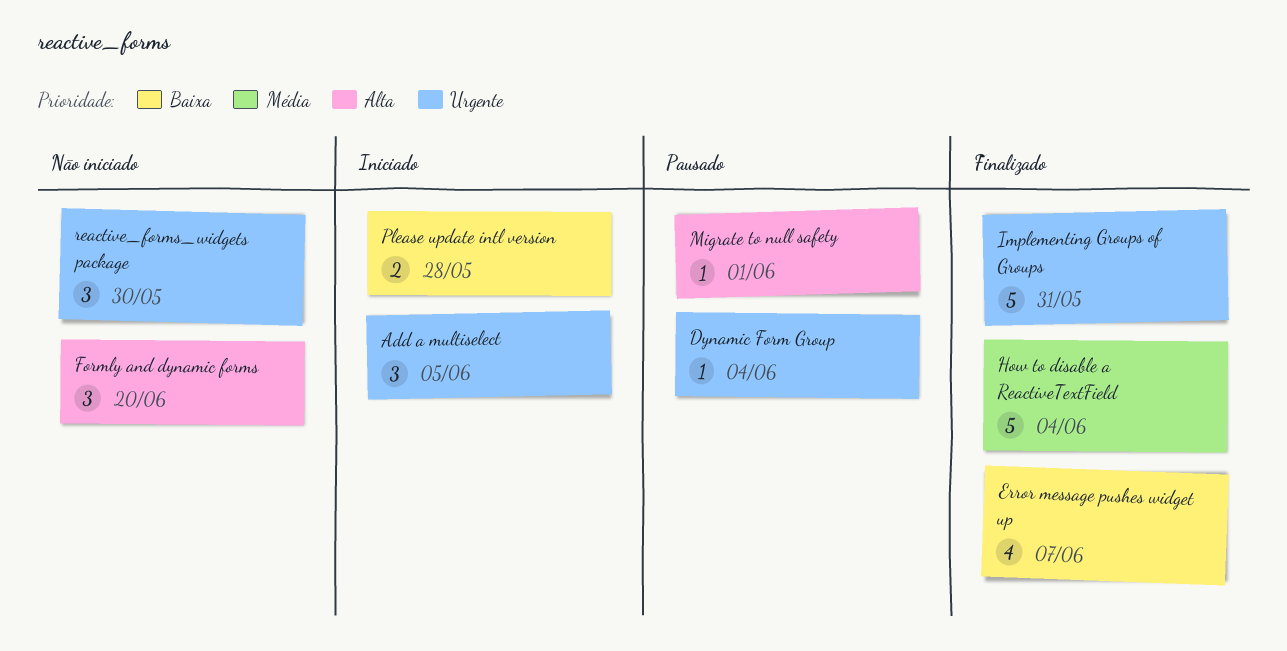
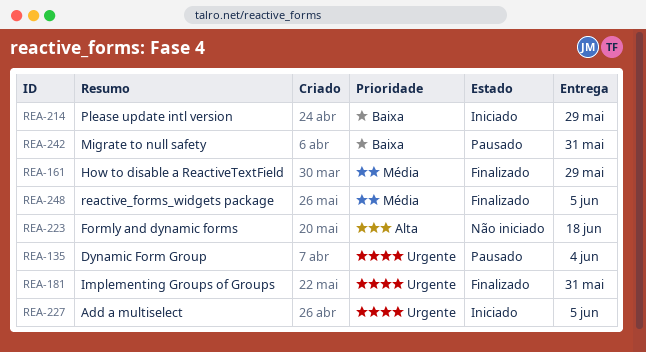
Error message pushes widget up: present -> none
Formly and dynamic forms, due: Jun 20 -> Jun 18
How to disable a ReactiveTextField, due: Jun 4 -> May 29
Migrate to null safety, priority: Alta -> Baixa
Migrate to null safety, due: Jun 1 -> May 31
Please update intl version, due: May 28 -> May 29
reactive_forms_widgets package, status: Não iniciado -> Finalizado
reactive_forms_widgets package, priority: Urgente -> Média
reactive_forms_widgets package, due: May 30 -> Jun 5

